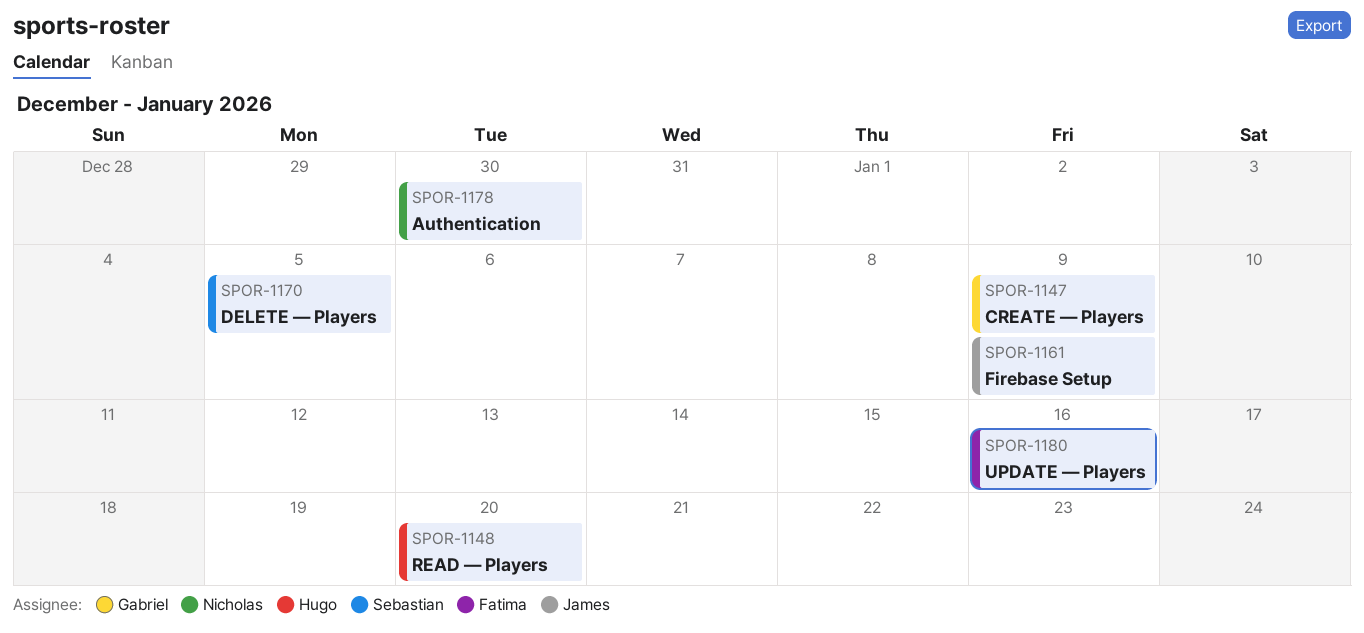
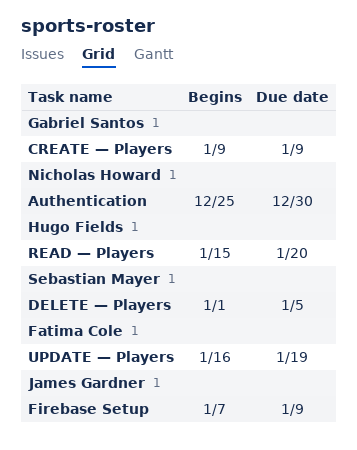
UPDATE — Players, due: Jan 16 -> Jan 19

